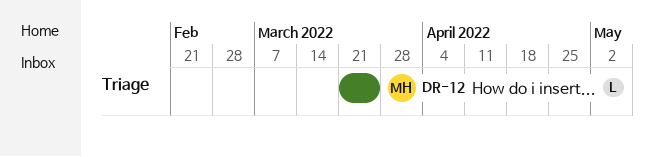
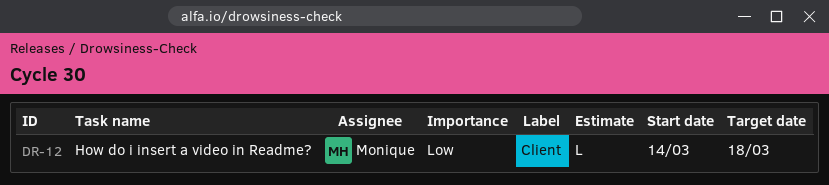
DR-12, start: Mar 21 -> Mar 14
DR-12, due: Mar 25 -> Mar 18

